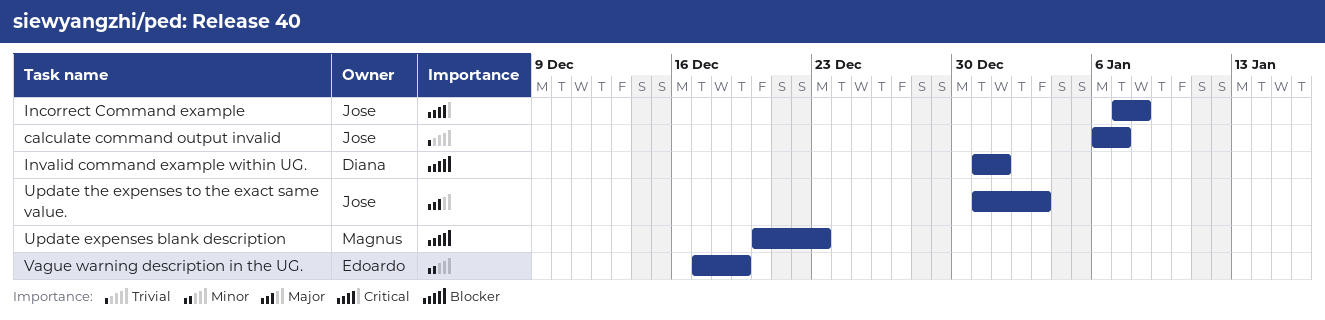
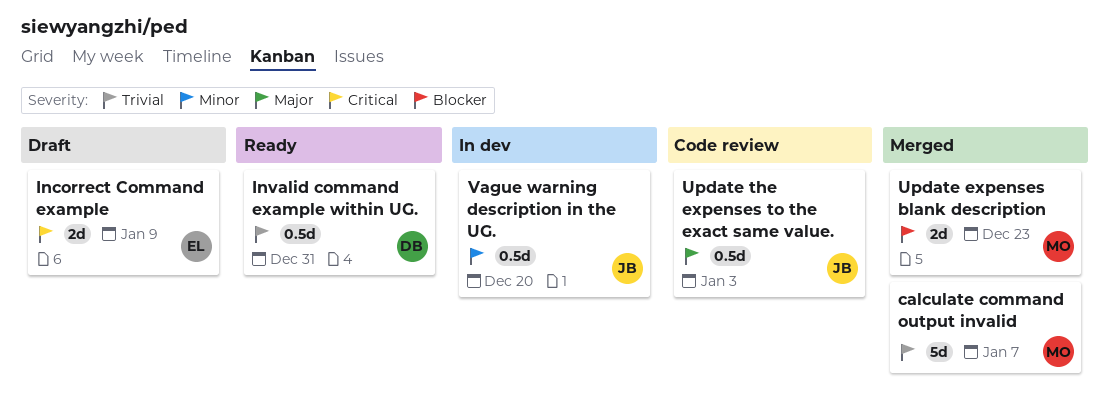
calculate command output invalid, owner: Jose -> Magnus
Incorrect Command example, owner: Jose -> Edoardo
Incorrect Command example, due: Jan 8 -> Jan 9
Invalid command example within UG., priority: Blocker -> Trivial
Invalid command example within UG., due: Jan 1 -> Dec 31
Vague warning description in the UG., owner: Edoardo -> Jose
Vague warning description in the UG., due: Dec 19 -> Dec 20

